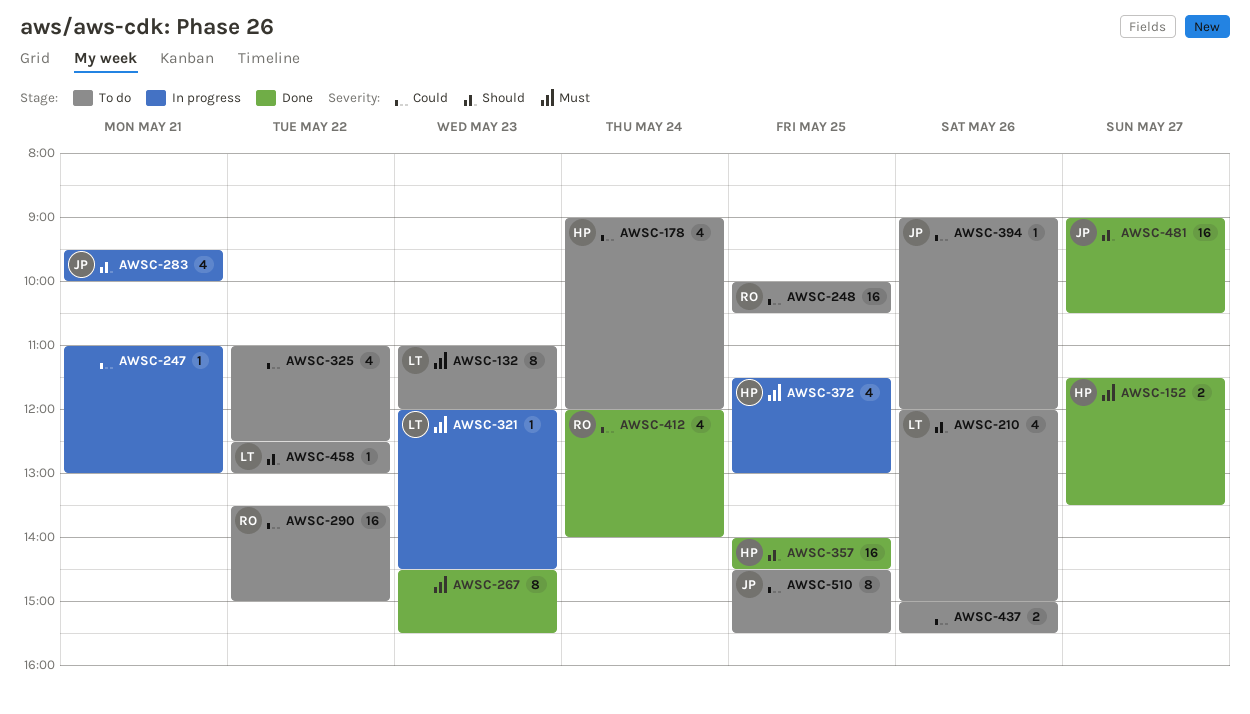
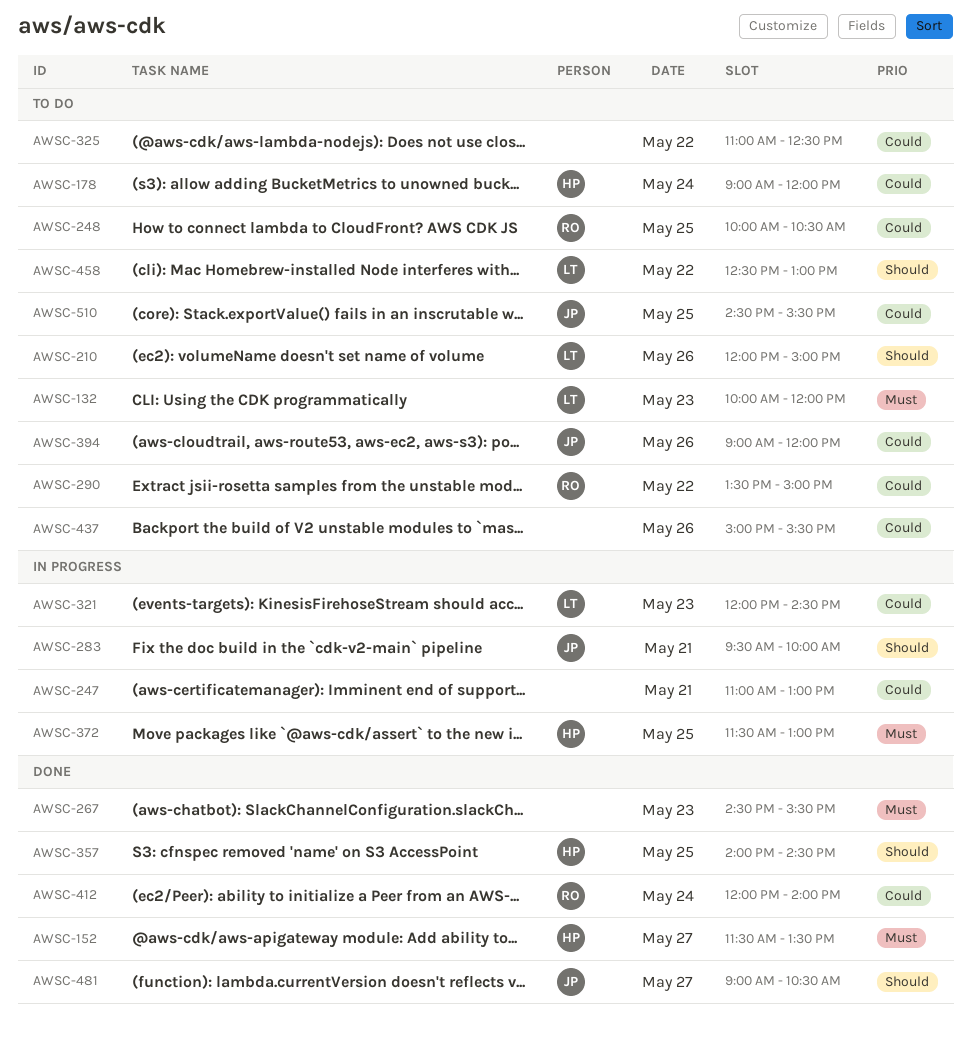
AWSC-132, begins: 11:00 -> 10:00
AWSC-321, priority: Must -> Could

